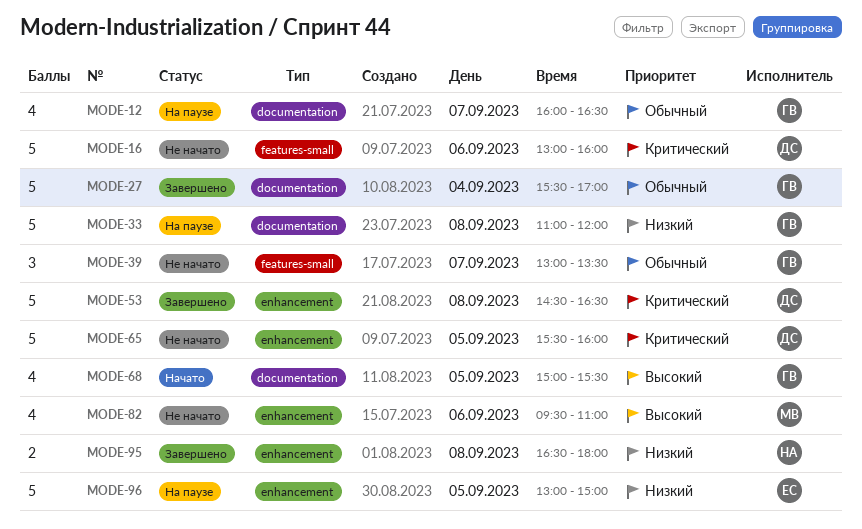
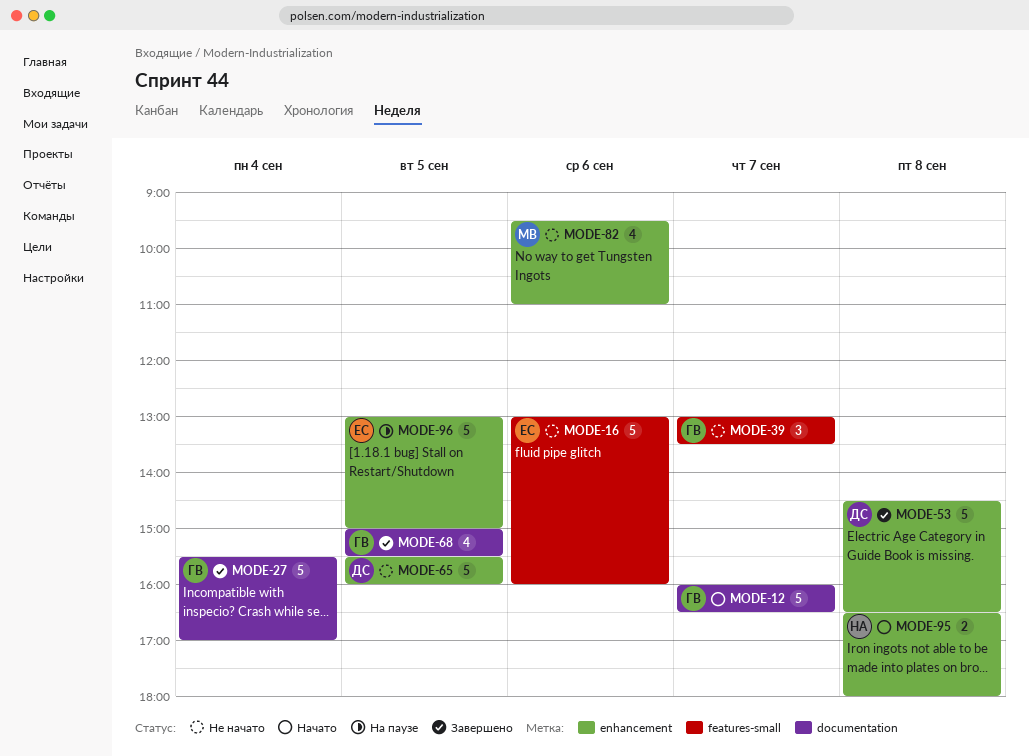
MODE-12, status: На паузе -> Начато
MODE-12, estimate: 4 -> 5
MODE-16, owner: ДС -> ЕС
MODE-33: present -> none
MODE-68, status: Начато -> Завершено
MODE-95, status: Завершено -> Начато

